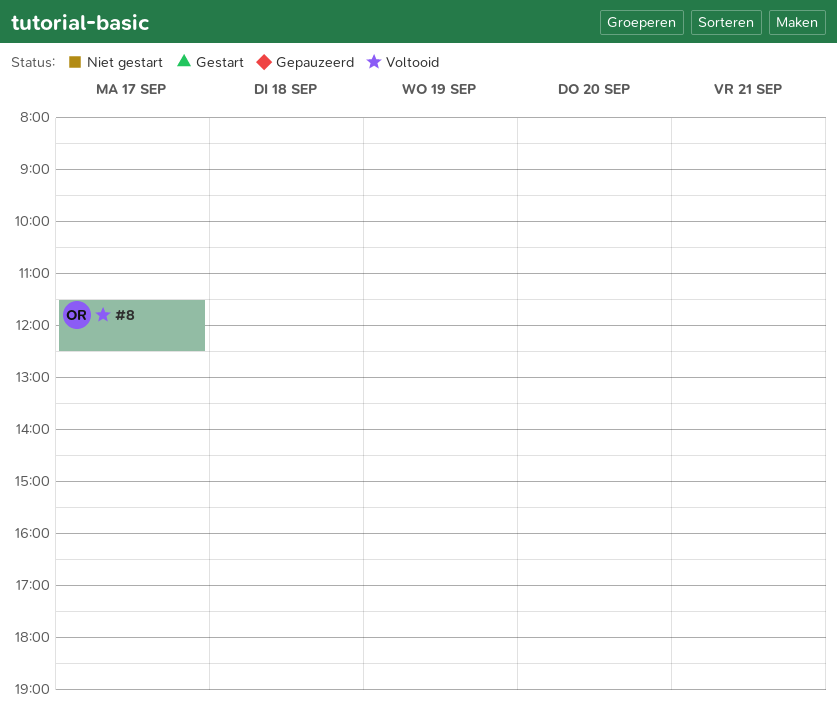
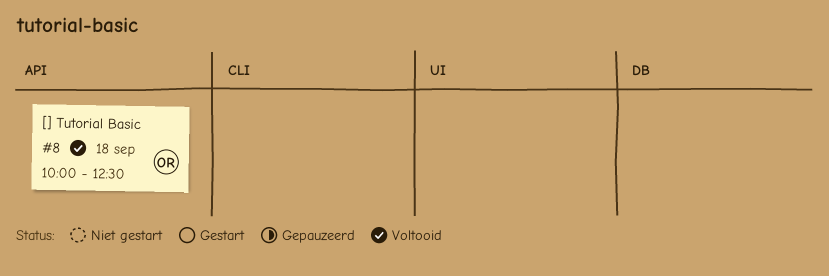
#8, day: Sep 17 -> Sep 18
#8, begins: 11:30 -> 10:00

